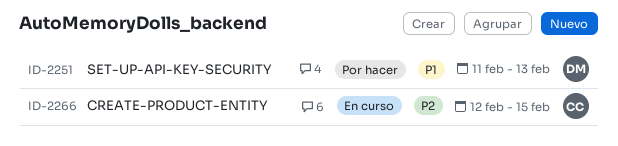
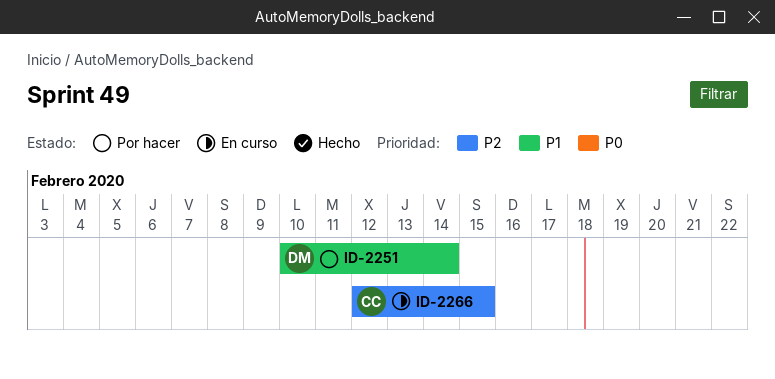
ID-2251, start: Feb 11 -> Feb 10
ID-2251, due: Feb 13 -> Feb 14

